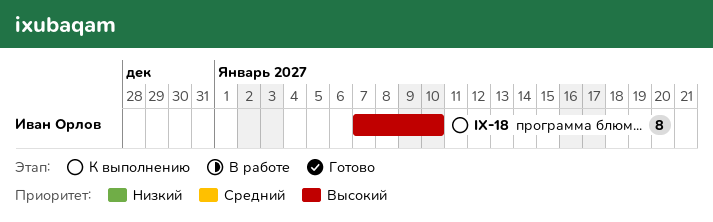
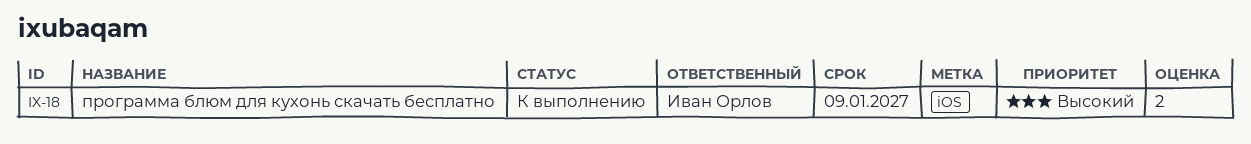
IX-18, estimate: 8 -> 2
IX-18, due: Jan 10 -> Jan 9

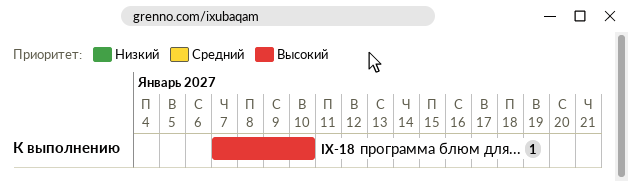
IX-18, estimate: 2 -> 1
IX-18, due: Jan 9 -> Jan 10

